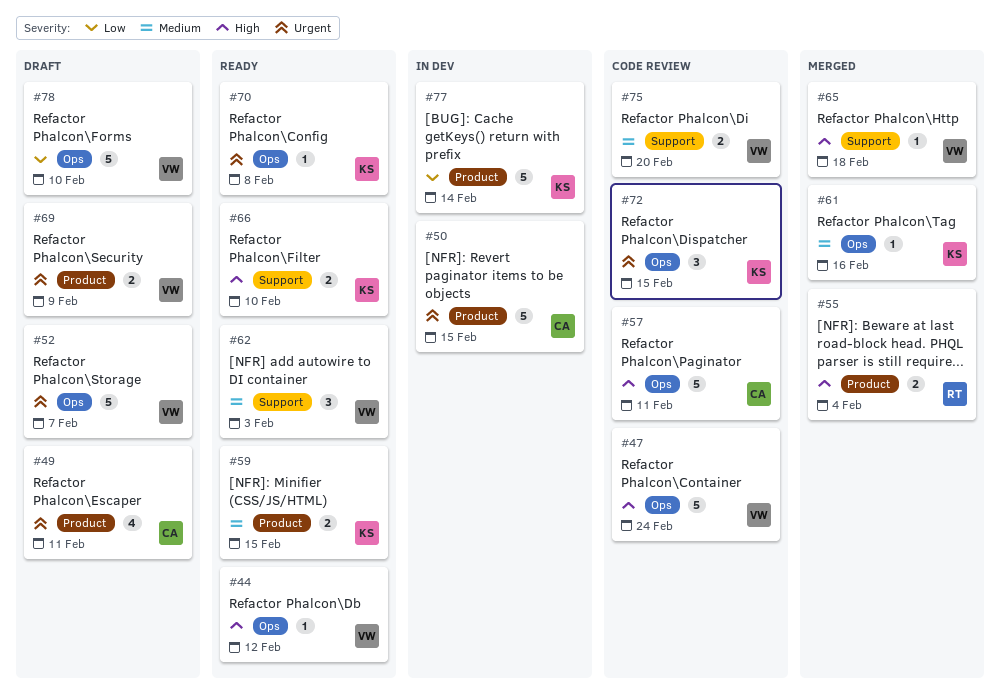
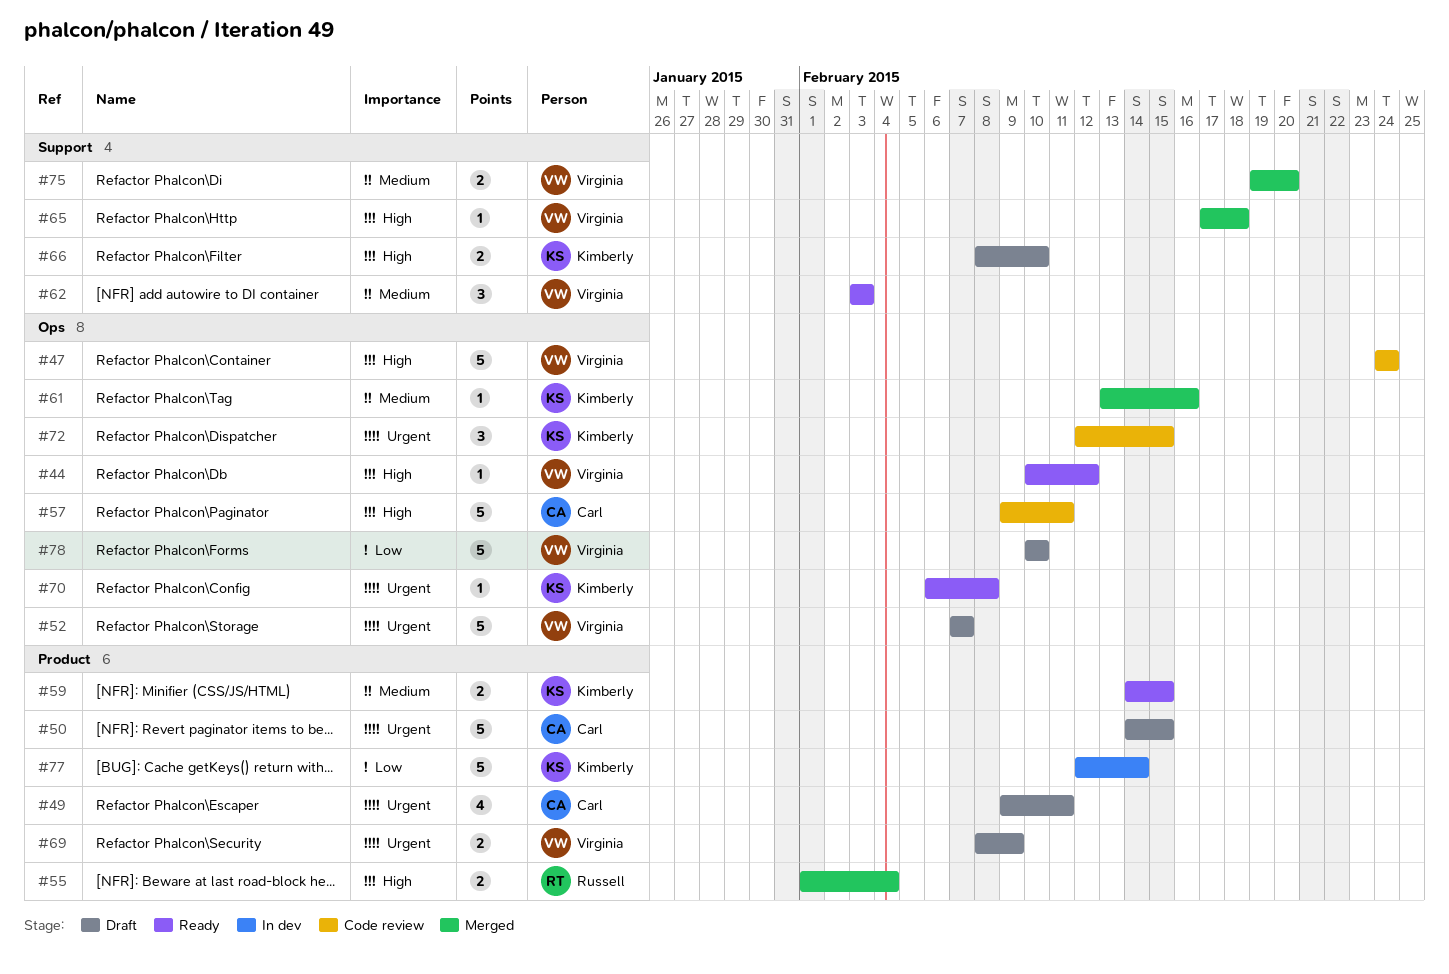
#50, status: In dev -> Draft
#66, status: Ready -> Draft
#75, status: Code review -> Merged

